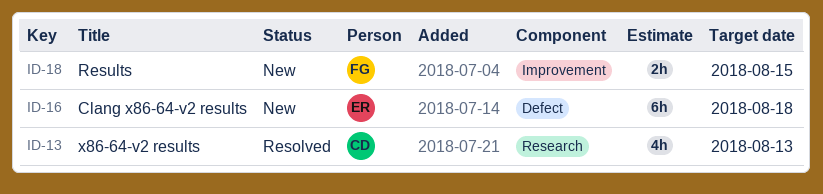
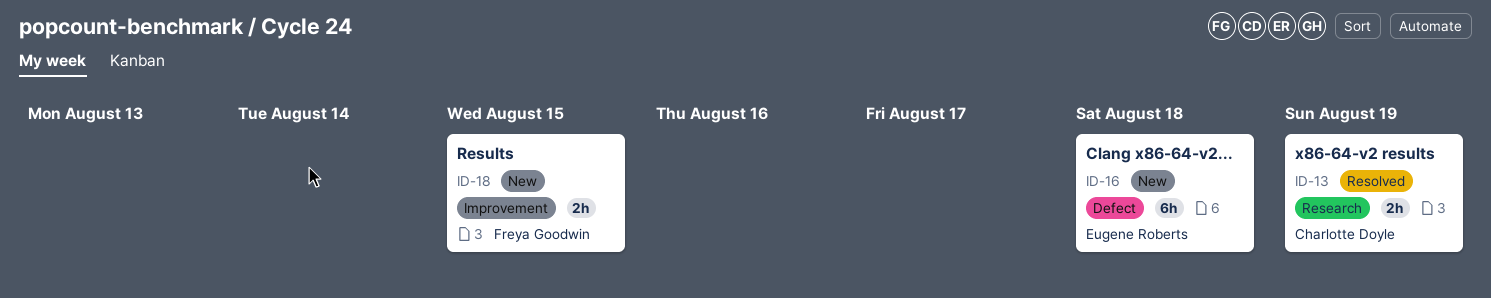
ID-13, estimate: 4h -> 2h
ID-13, due: Aug 13 -> Aug 19

